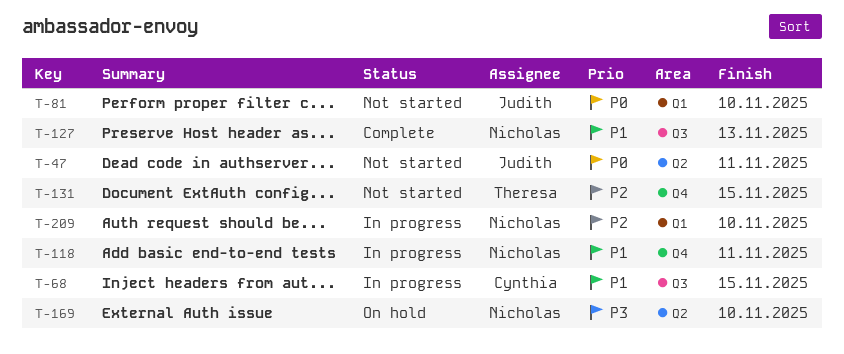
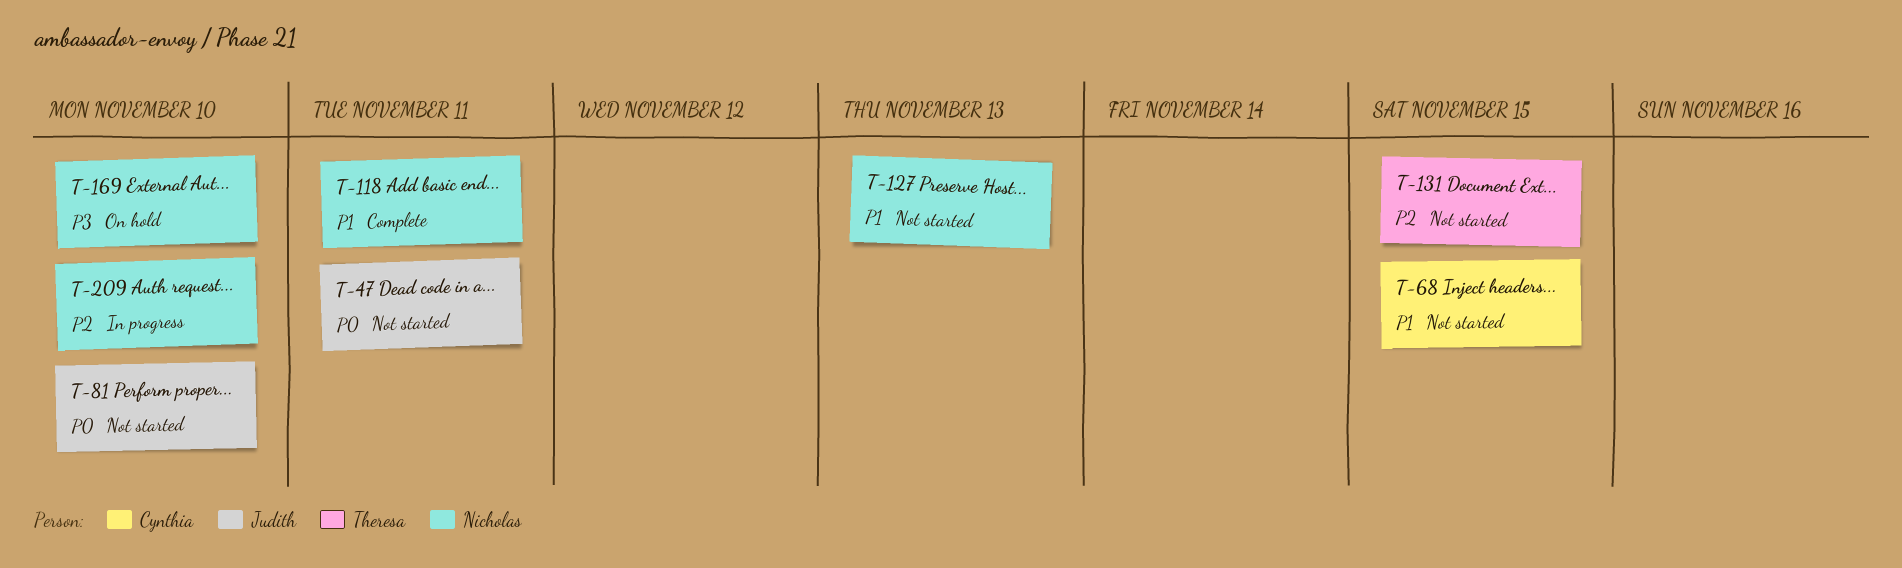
T-68, status: In progress -> Not started
T-118, status: In progress -> Complete
T-127, status: Complete -> Not started

